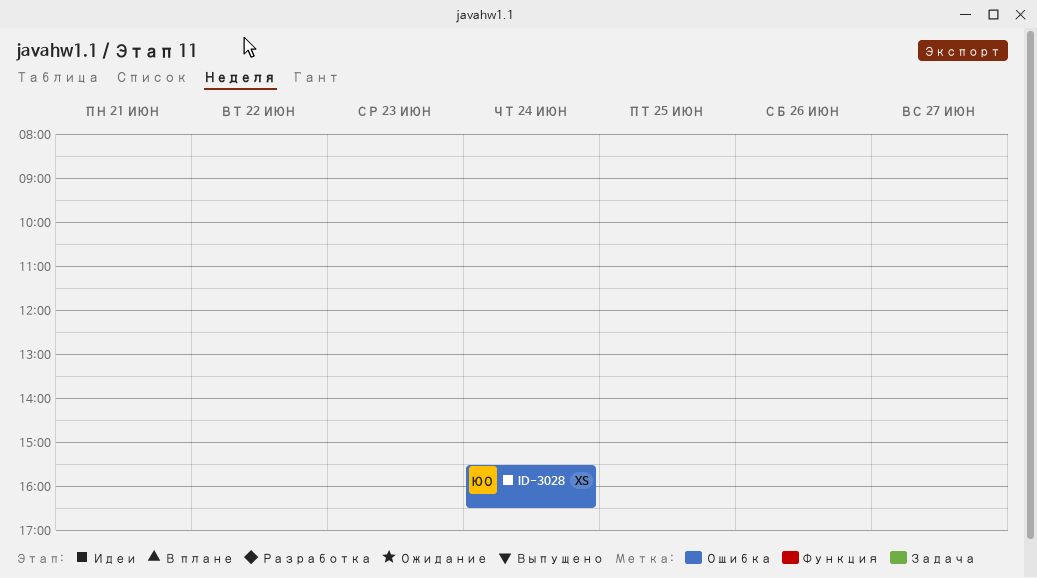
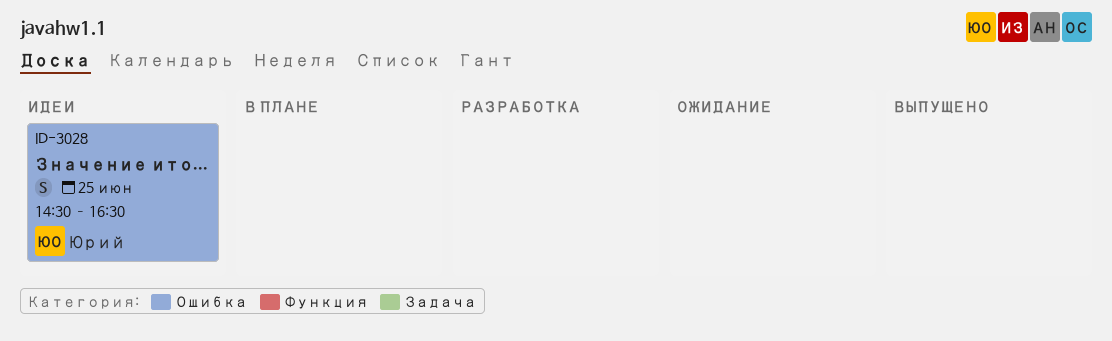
ID-3028, estimate: XS -> S
ID-3028, day: Jun 24 -> Jun 25
ID-3028, begins: 15:30 -> 14:30

